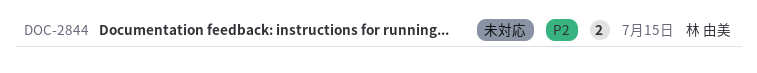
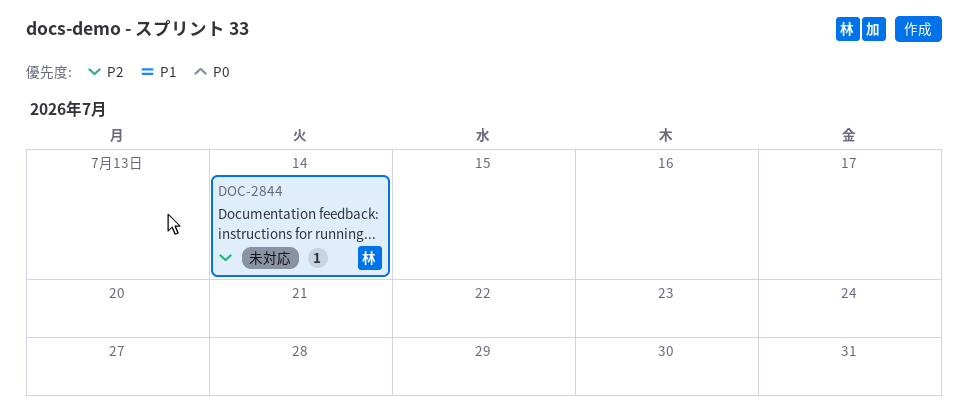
DOC-2844, estimate: 2 -> 1
DOC-2844, due: Jul 15 -> Jul 14

